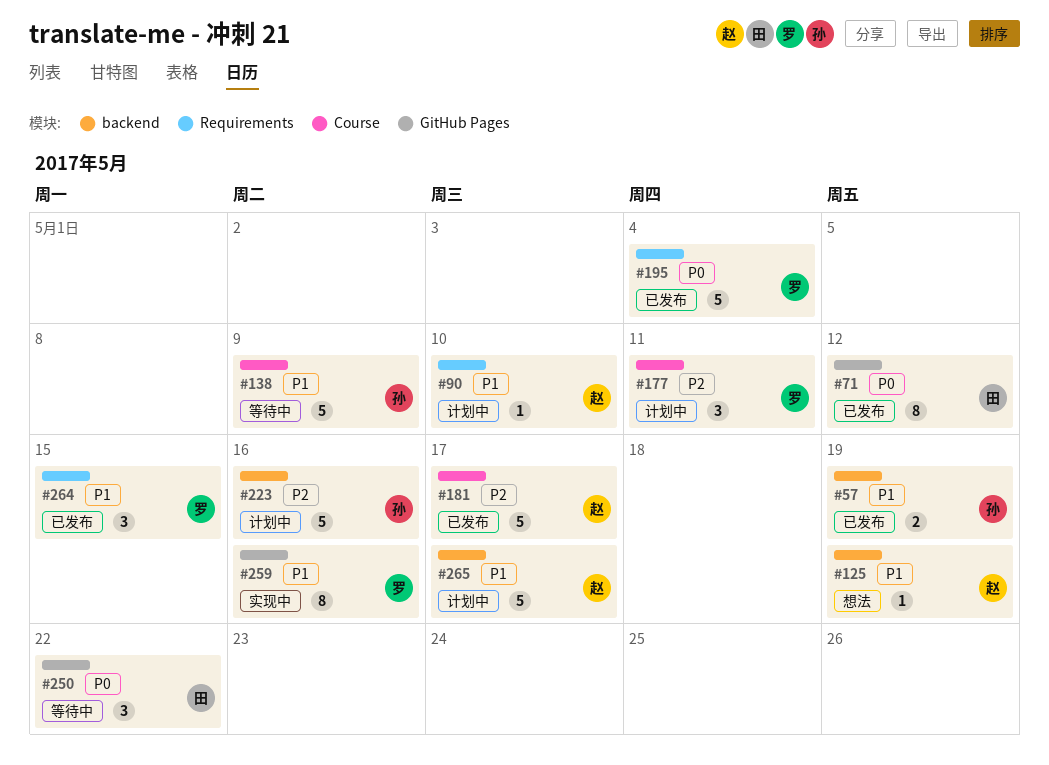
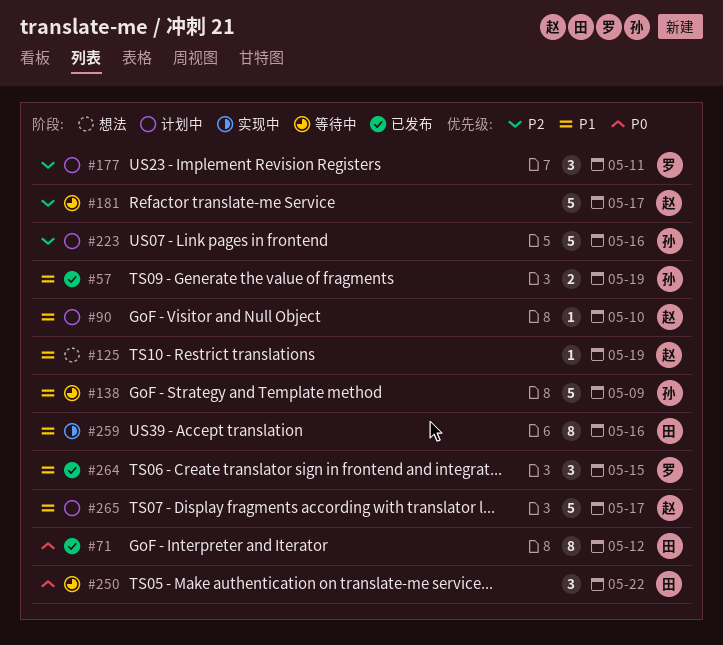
#181, status: 已发布 -> 等待中
#195: present -> none
#259, owner: 罗 -> 田

